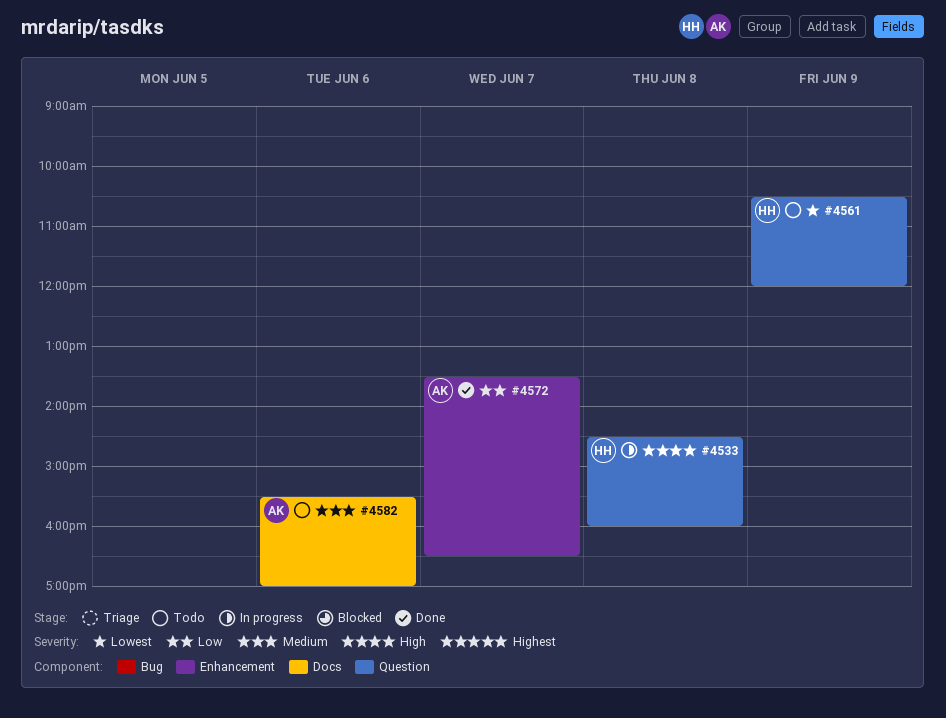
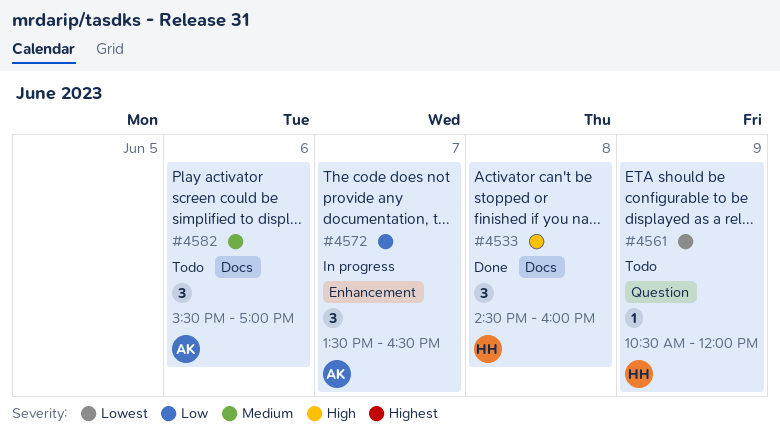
#4533, status: In progress -> Done
#4533, label: Question -> Docs
#4572, status: Done -> In progress

